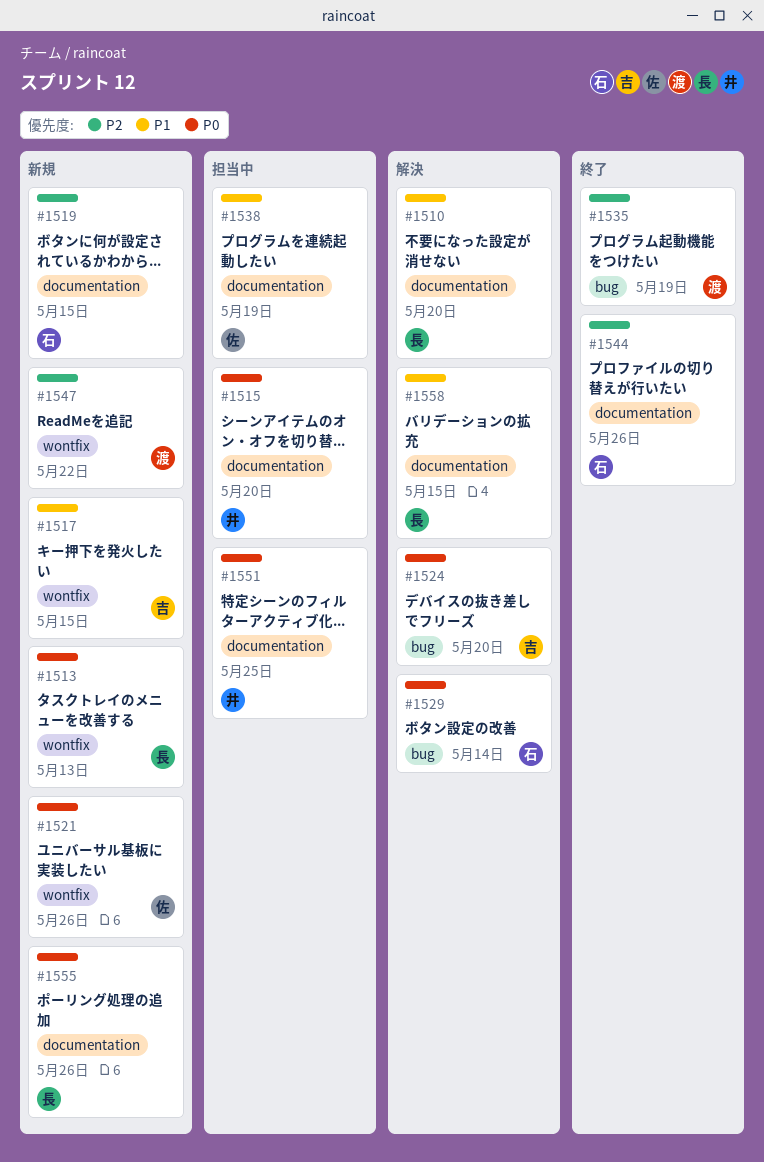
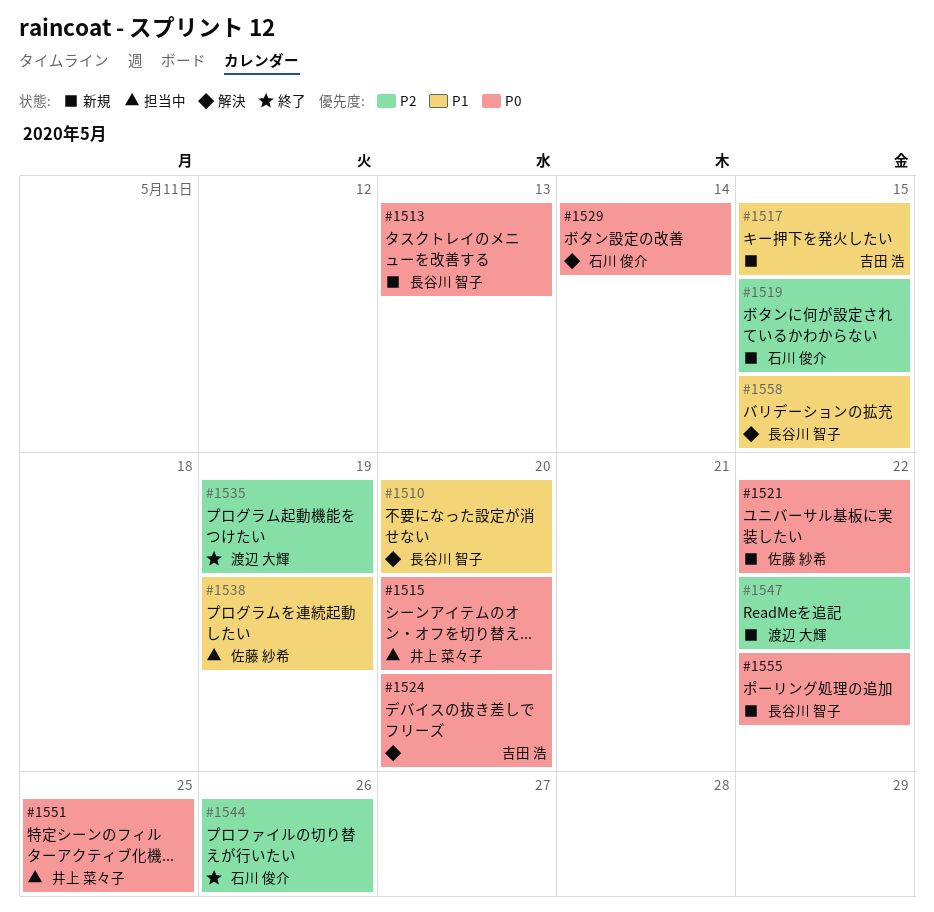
#1521, due: May 26 -> May 22
#1555, due: May 26 -> May 22

